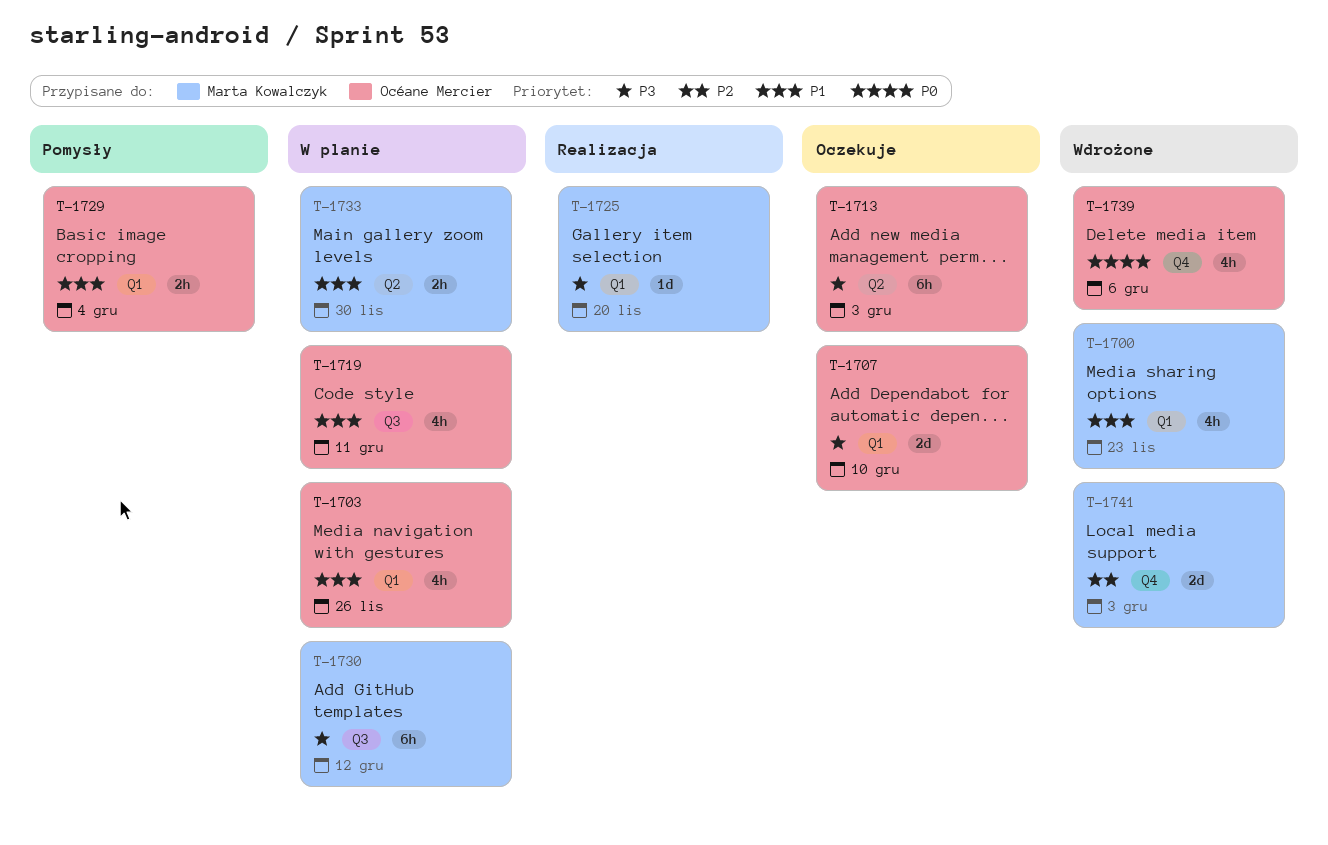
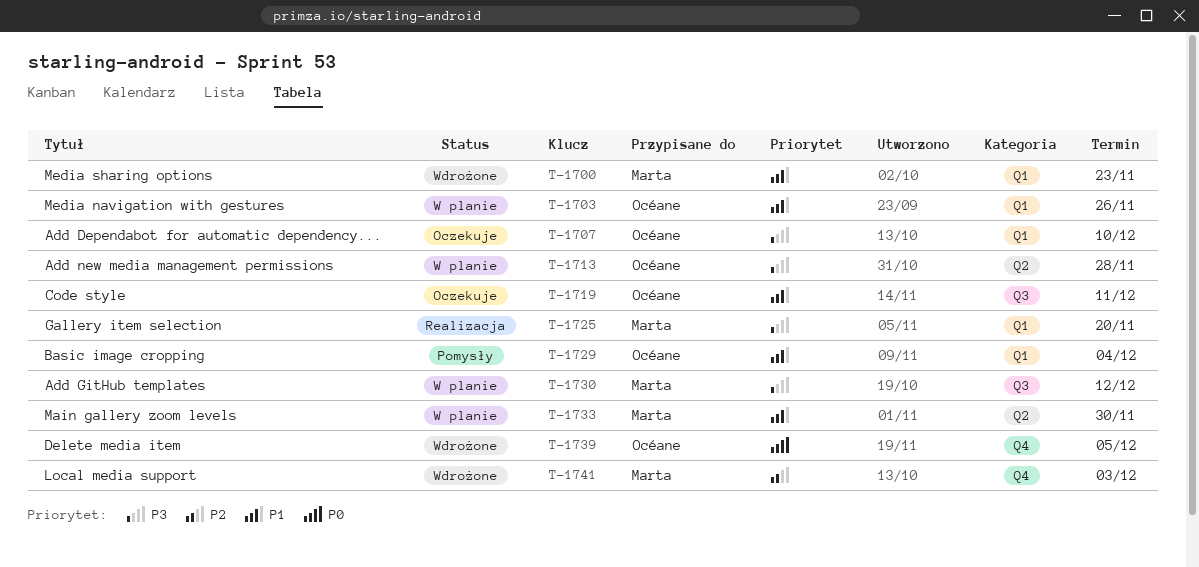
T-1713, status: Oczekuje -> W planie
T-1713, due: Dec 3 -> Nov 28
T-1719, status: W planie -> Oczekuje
T-1739, due: Dec 6 -> Dec 5

